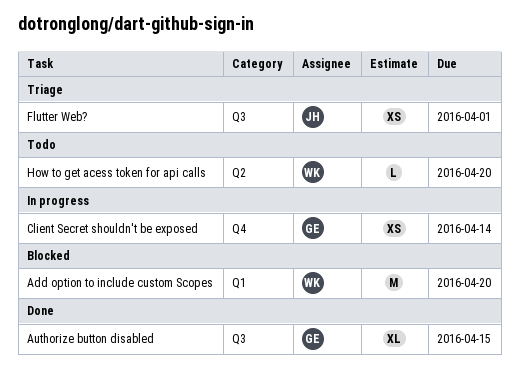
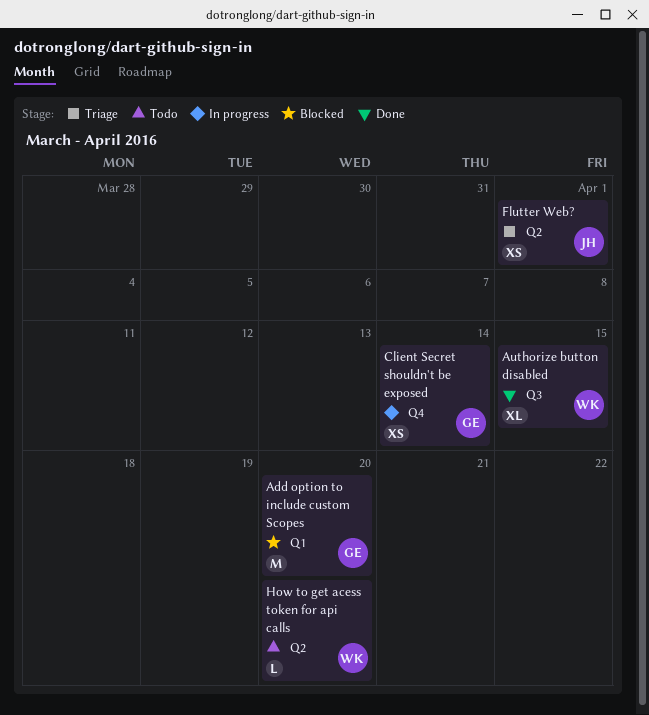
Add option to include custom Scopes, owner: WK -> GE
Authorize button disabled, owner: GE -> WK
Flutter Web?, label: Q3 -> Q2

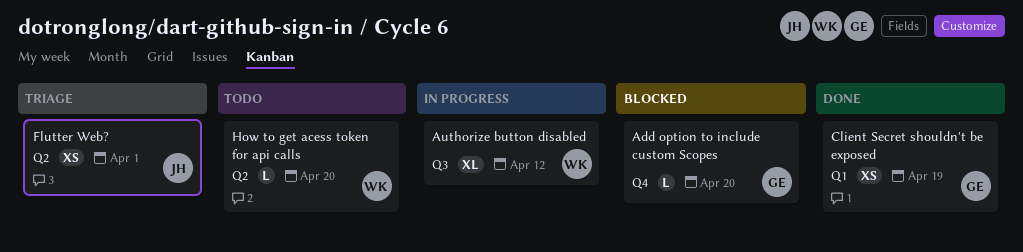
Add option to include custom Scopes, label: Q1 -> Q4
Add option to include custom Scopes, estimate: M -> L
Authorize button disabled, status: Done -> In progress
Authorize button disabled, due: Apr 15 -> Apr 12
Client Secret shouldn't be exposed, status: In progress -> Done
Client Secret shouldn't be exposed, label: Q4 -> Q1
Client Secret shouldn't be exposed, due: Apr 14 -> Apr 19

